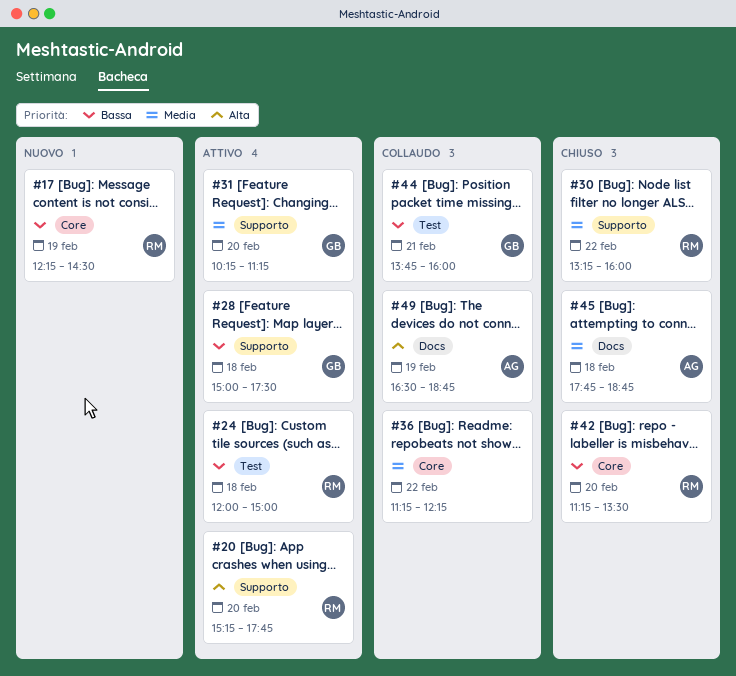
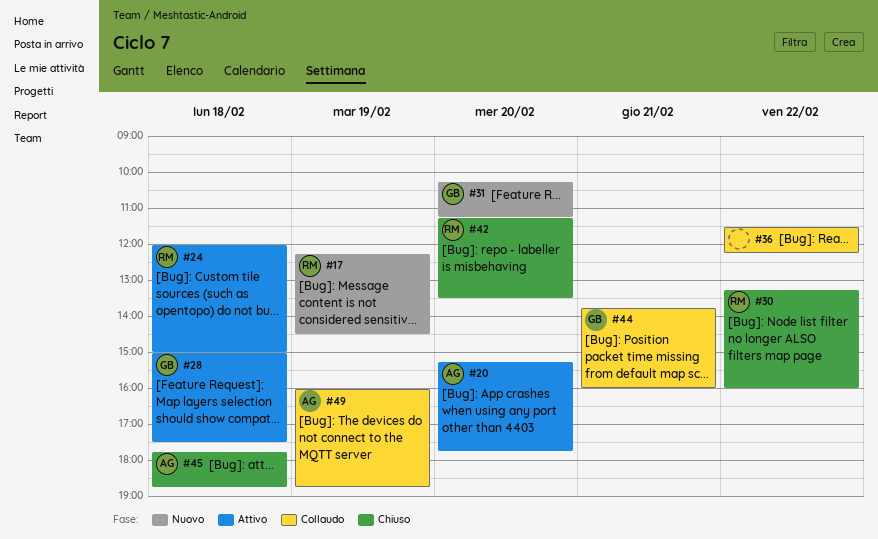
#20, owner: RM -> AG
#31, status: Attivo -> Nuovo
#36, begins: 11:15 -> 11:30
#49, begins: 16:30 -> 16:00

